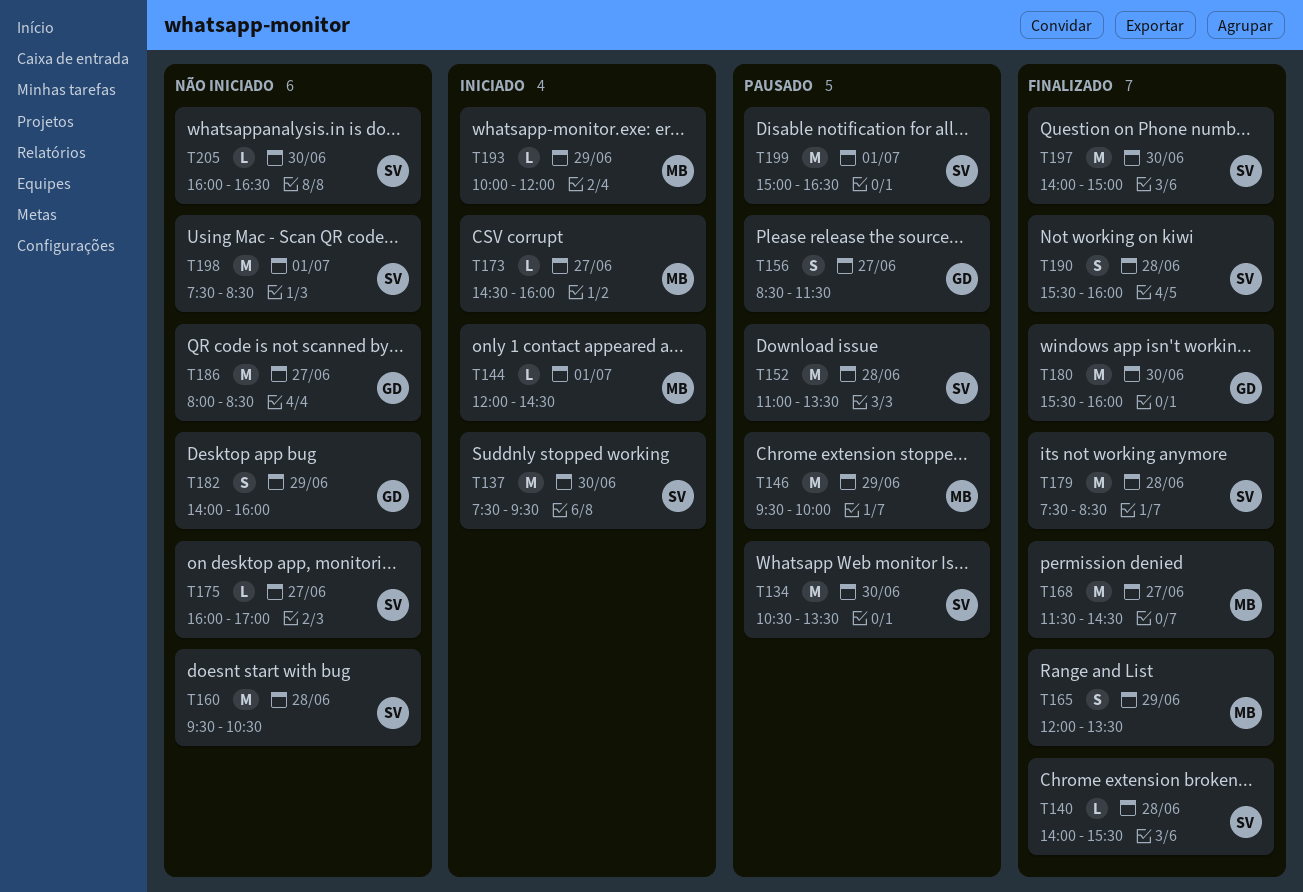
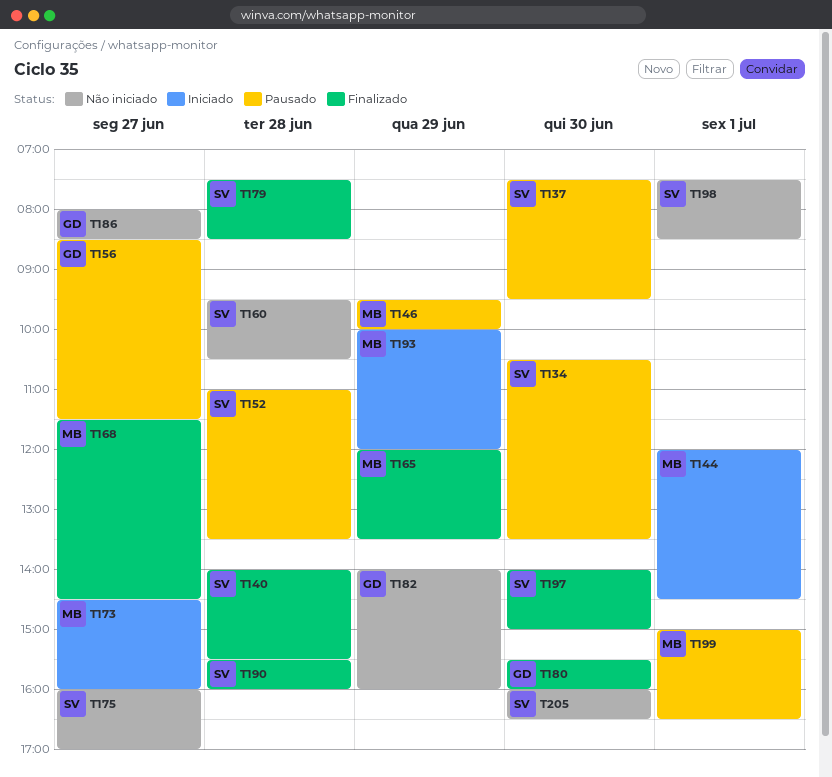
T137, status: Iniciado -> Pausado
T199, owner: SV -> MB

